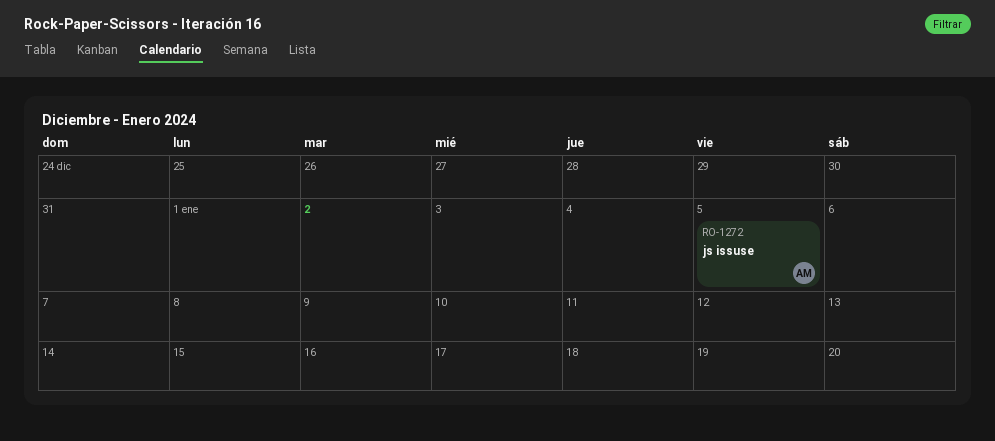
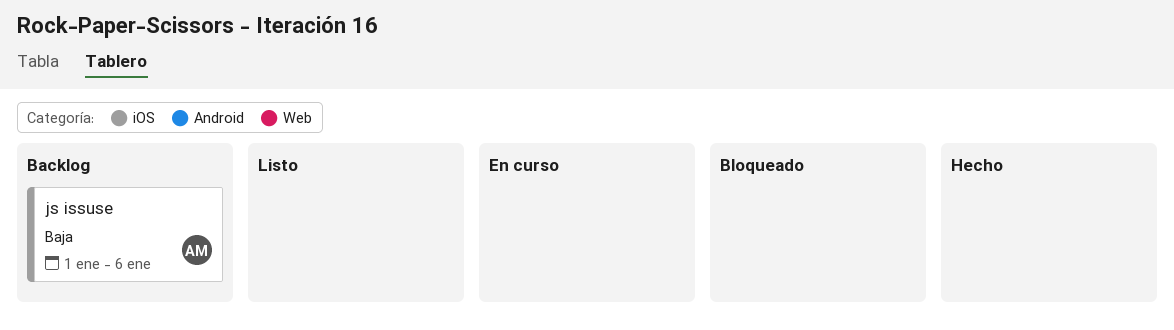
js issuse, due: Jan 5 -> Jan 6

